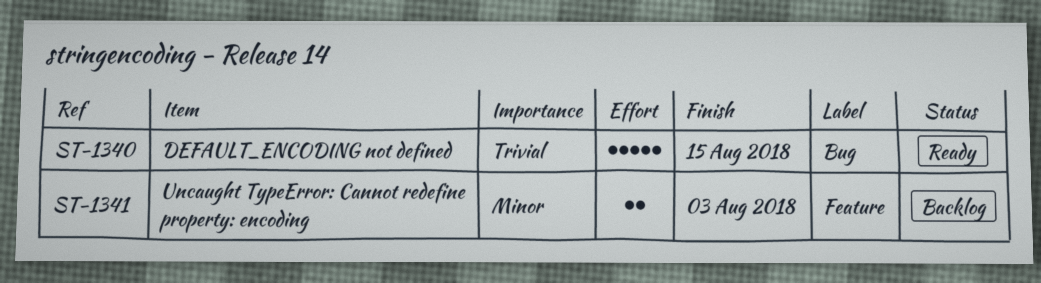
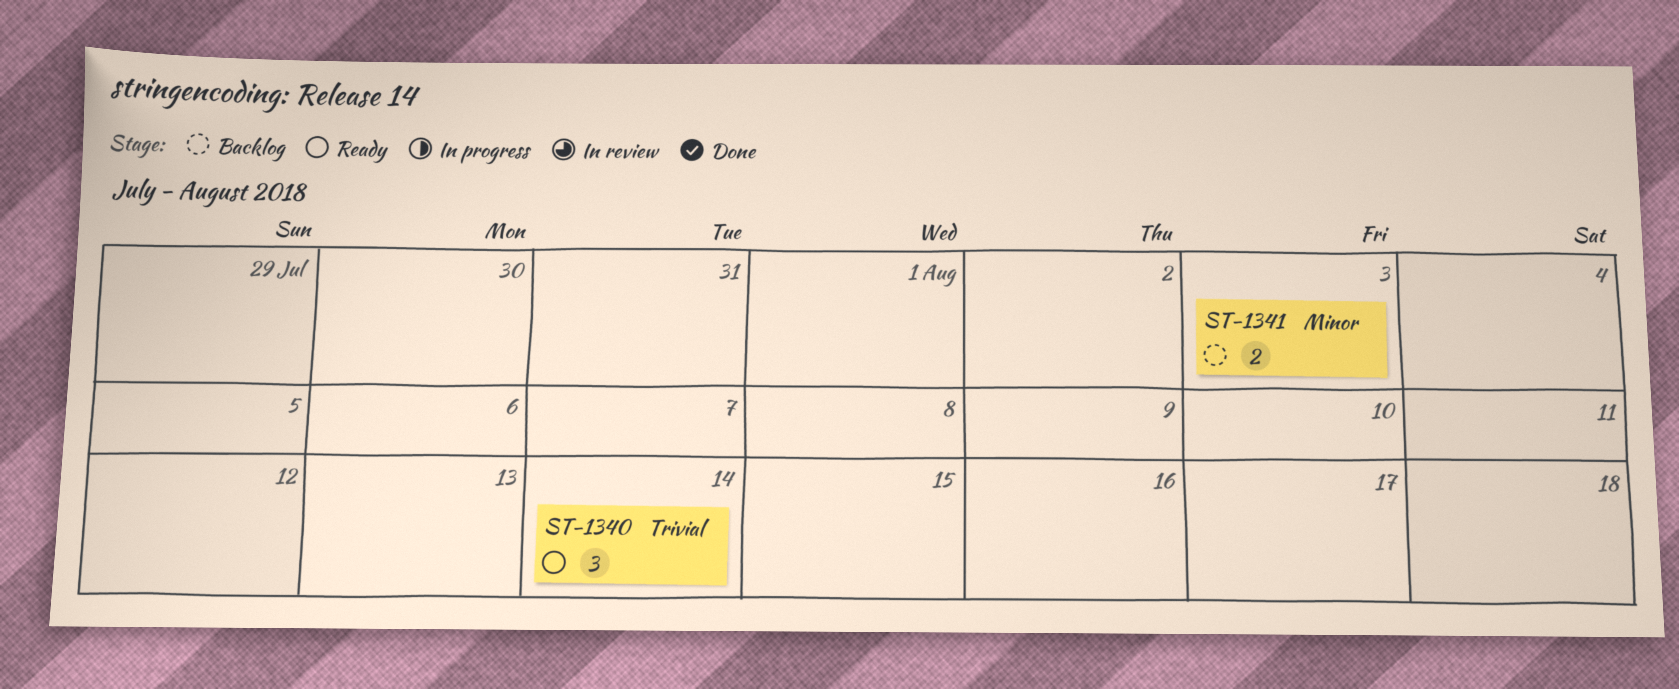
ST-1340, estimate: 5 -> 3
ST-1340, due: Aug 15 -> Aug 14

